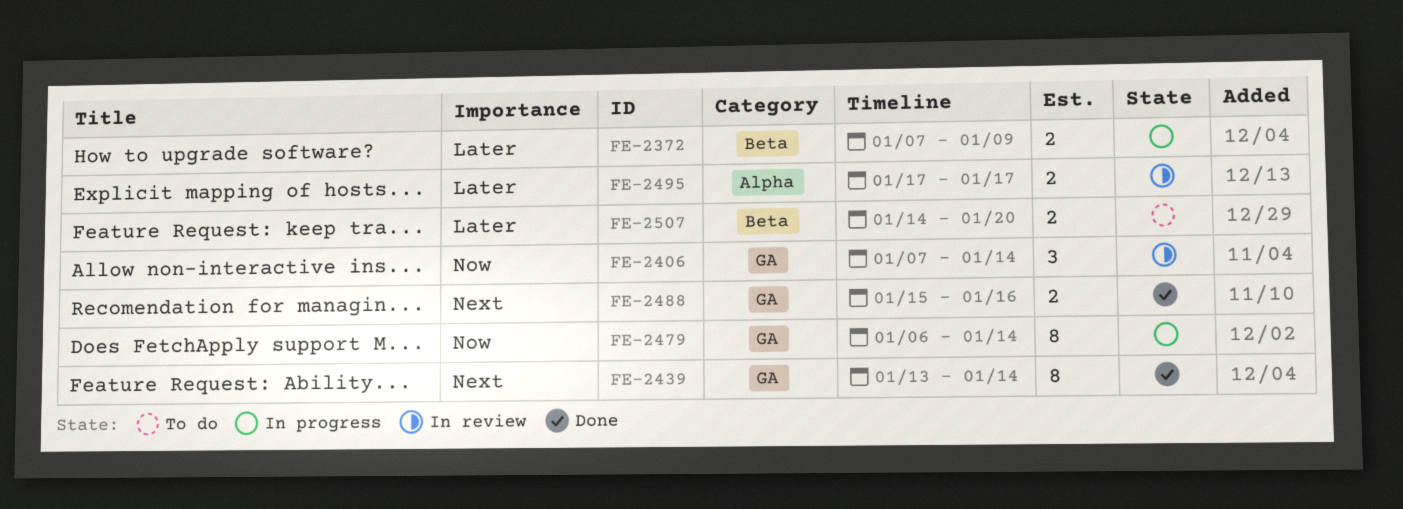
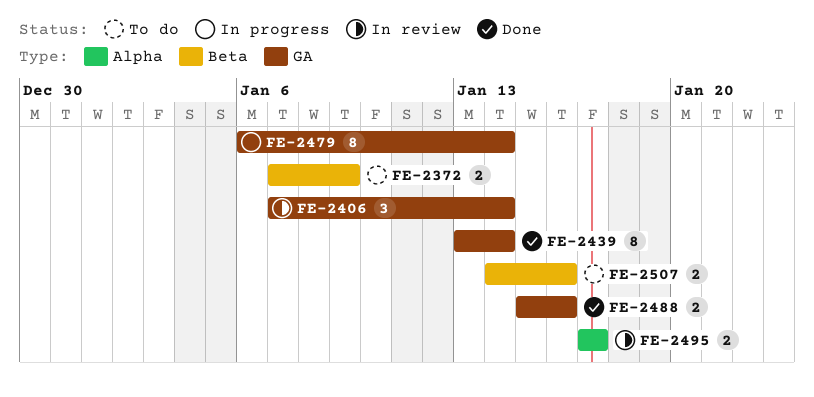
FE-2372, status: In progress -> To do
FE-2507, due: Jan 20 -> Jan 16

